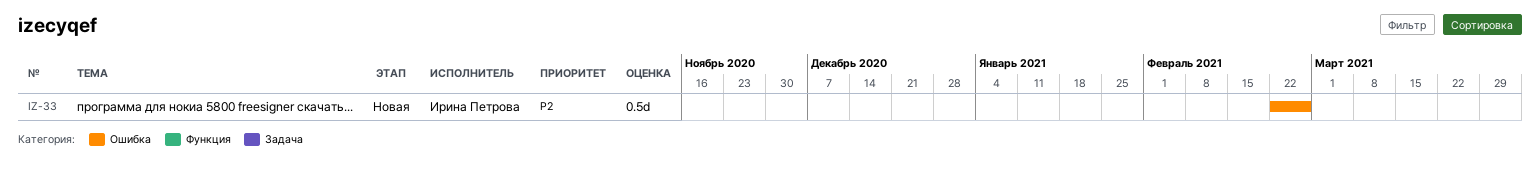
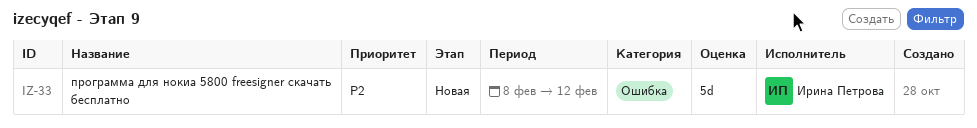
IZ-33, estimate: 0.5d -> 5d
IZ-33, start: Feb 22 -> Feb 8
IZ-33, due: Feb 26 -> Feb 12

